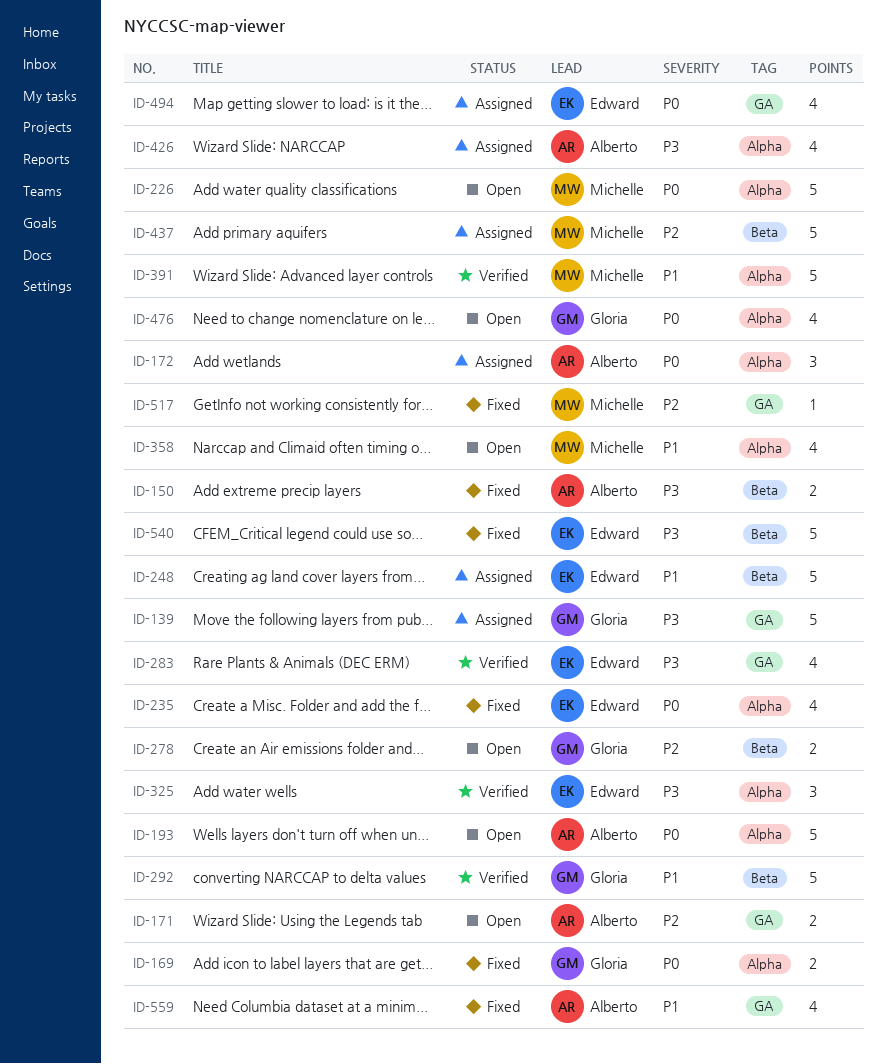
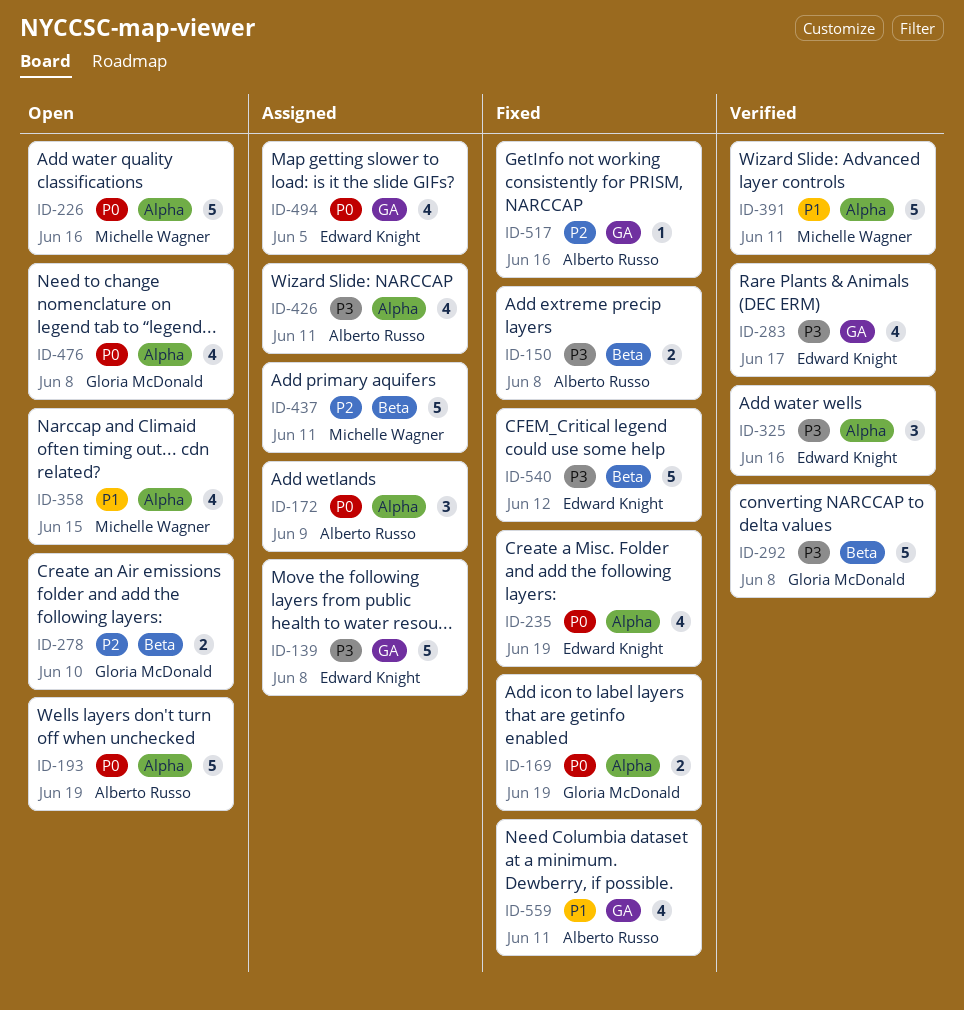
ID-139, owner: Gloria McDonald -> Edward Knight
ID-171: present -> none
ID-248: present -> none
ID-292, priority: P1 -> P3
ID-517, owner: Michelle Wagner -> Alberto Russo

